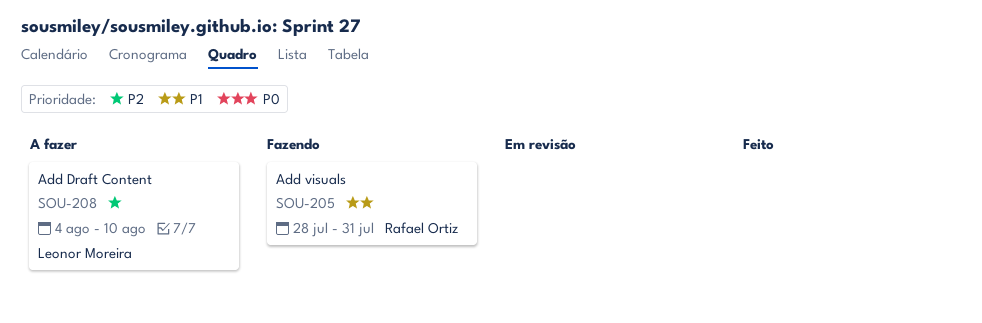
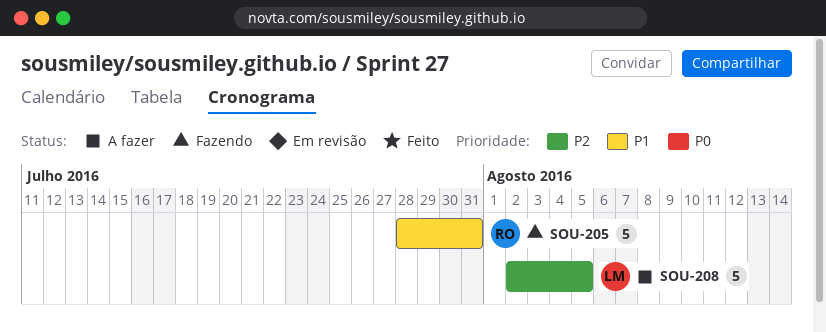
SOU-208, start: Aug 4 -> Aug 2
SOU-208, due: Aug 10 -> Aug 5

